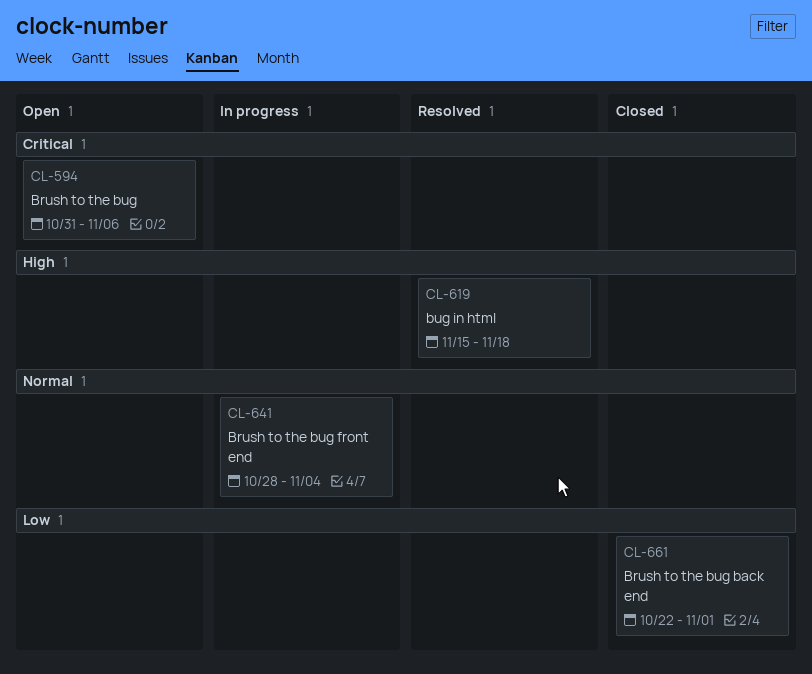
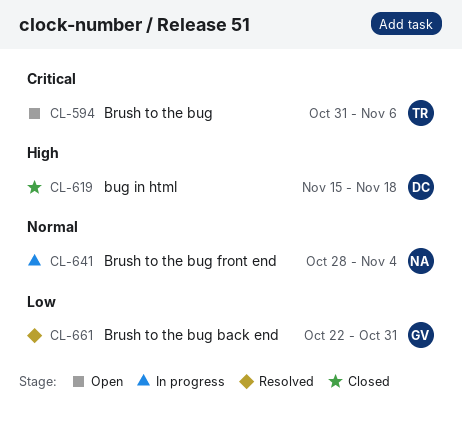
CL-619, status: Resolved -> Closed
CL-661, status: Closed -> Resolved
CL-661, due: Nov 1 -> Oct 31

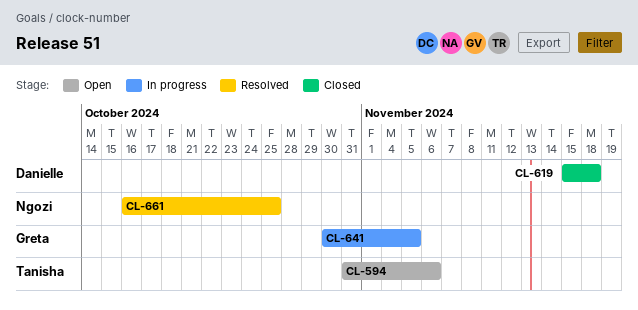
CL-641, owner: Ngozi -> Greta
CL-641, start: Oct 28 -> Oct 30
CL-641, due: Nov 4 -> Nov 5
CL-661, owner: Greta -> Ngozi
CL-661, start: Oct 22 -> Oct 16
CL-661, due: Oct 31 -> Oct 25

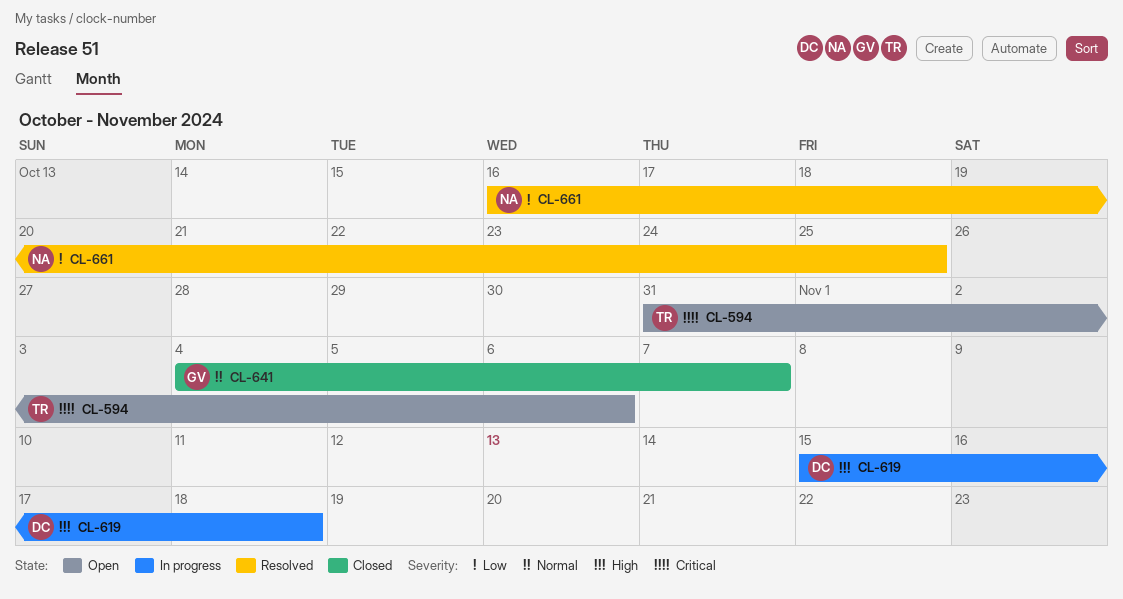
CL-619, status: Closed -> In progress
CL-641, status: In progress -> Closed
CL-641, start: Oct 30 -> Nov 4
CL-641, due: Nov 5 -> Nov 7

